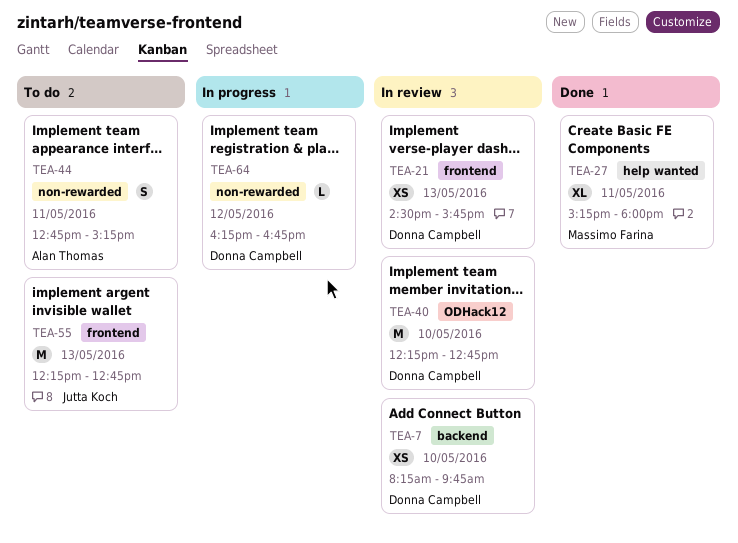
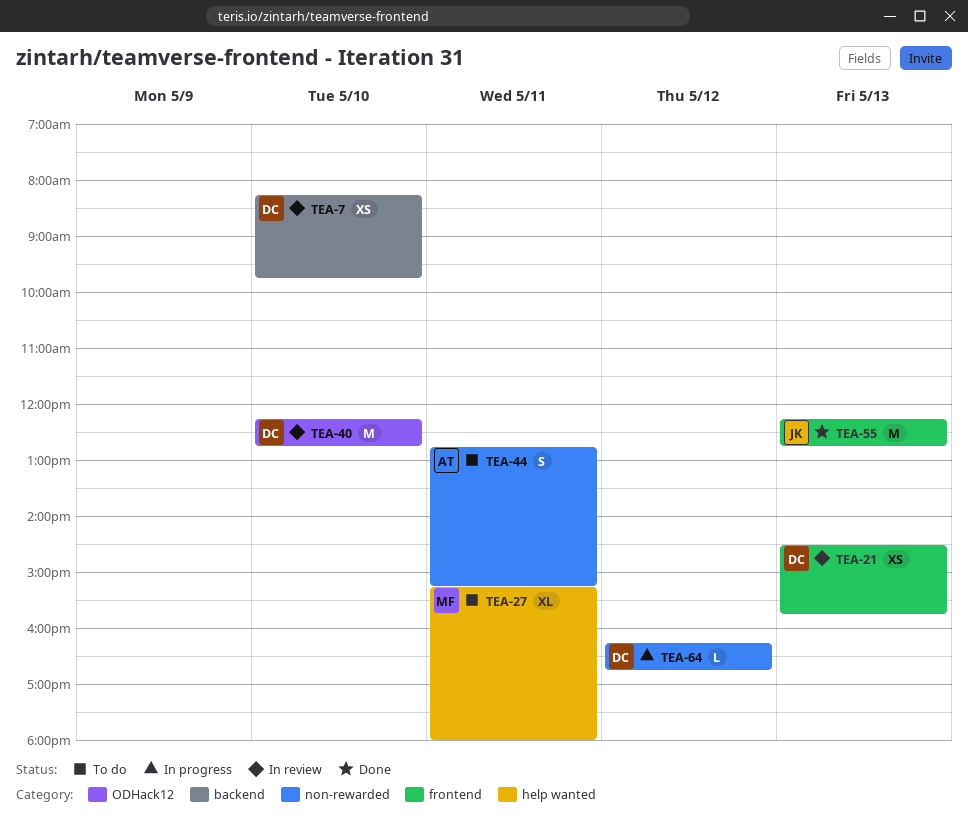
TEA-27, status: Done -> To do
TEA-55, status: To do -> Done

